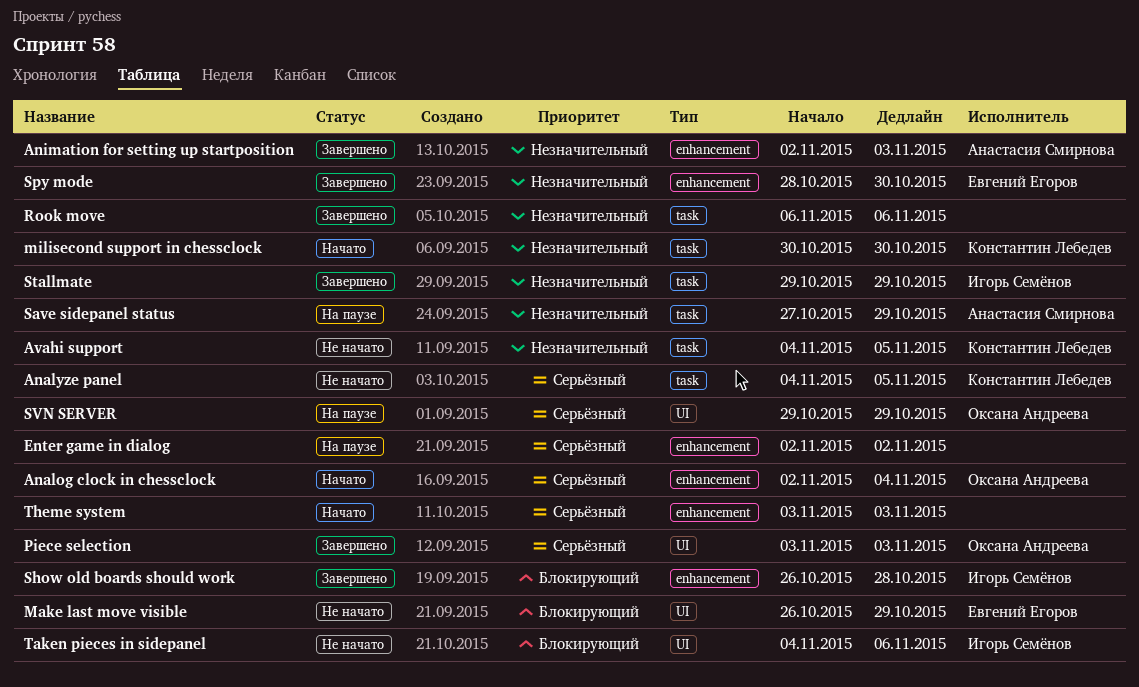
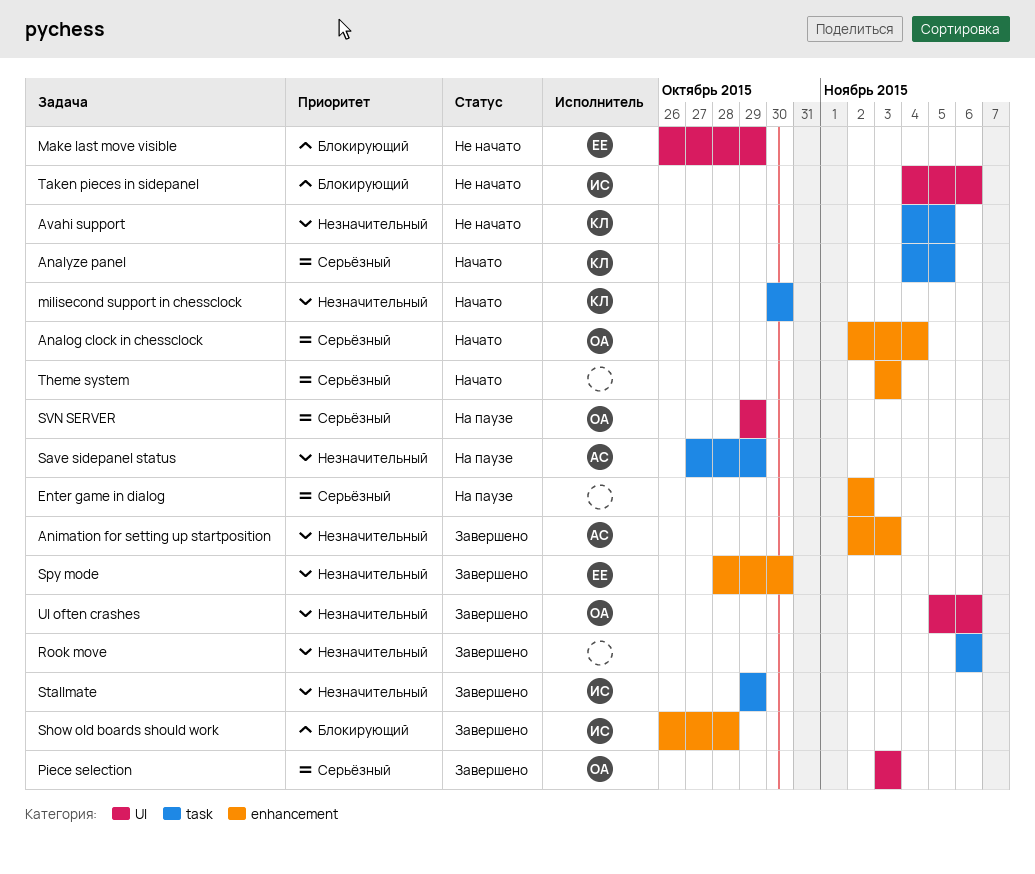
Analyze panel, status: Не начато -> Начато
UI often crashes: none -> present

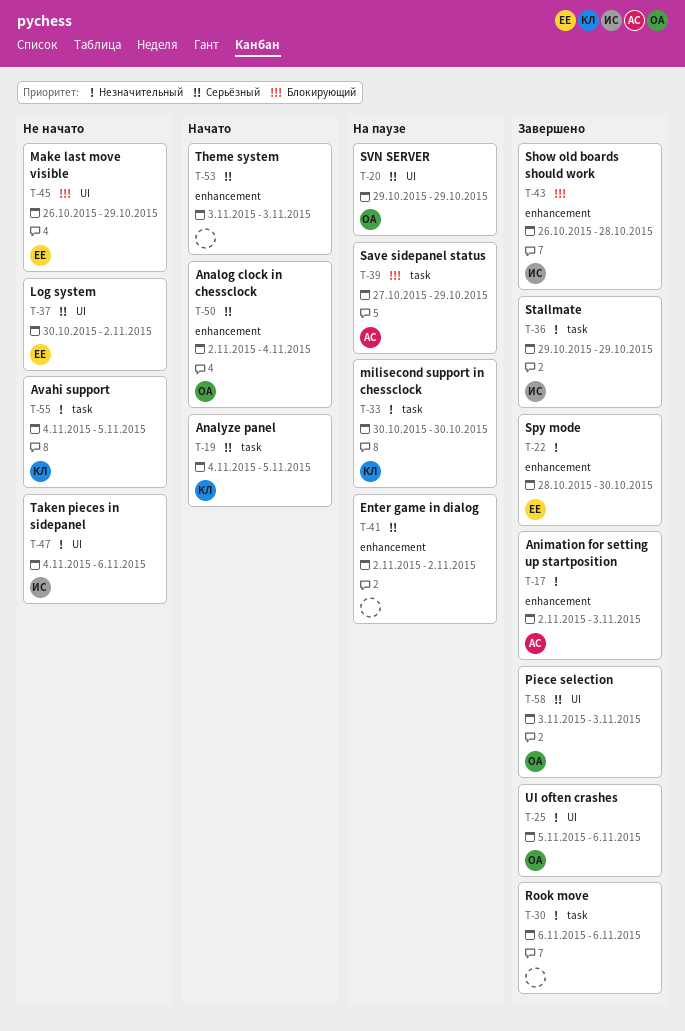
Log system: none -> present
milisecond support in chessclock, status: Начато -> На паузе
Save sidepanel status, priority: Незначительный -> Блокирующий
Taken pieces in sidepanel, priority: Блокирующий -> Незначительный

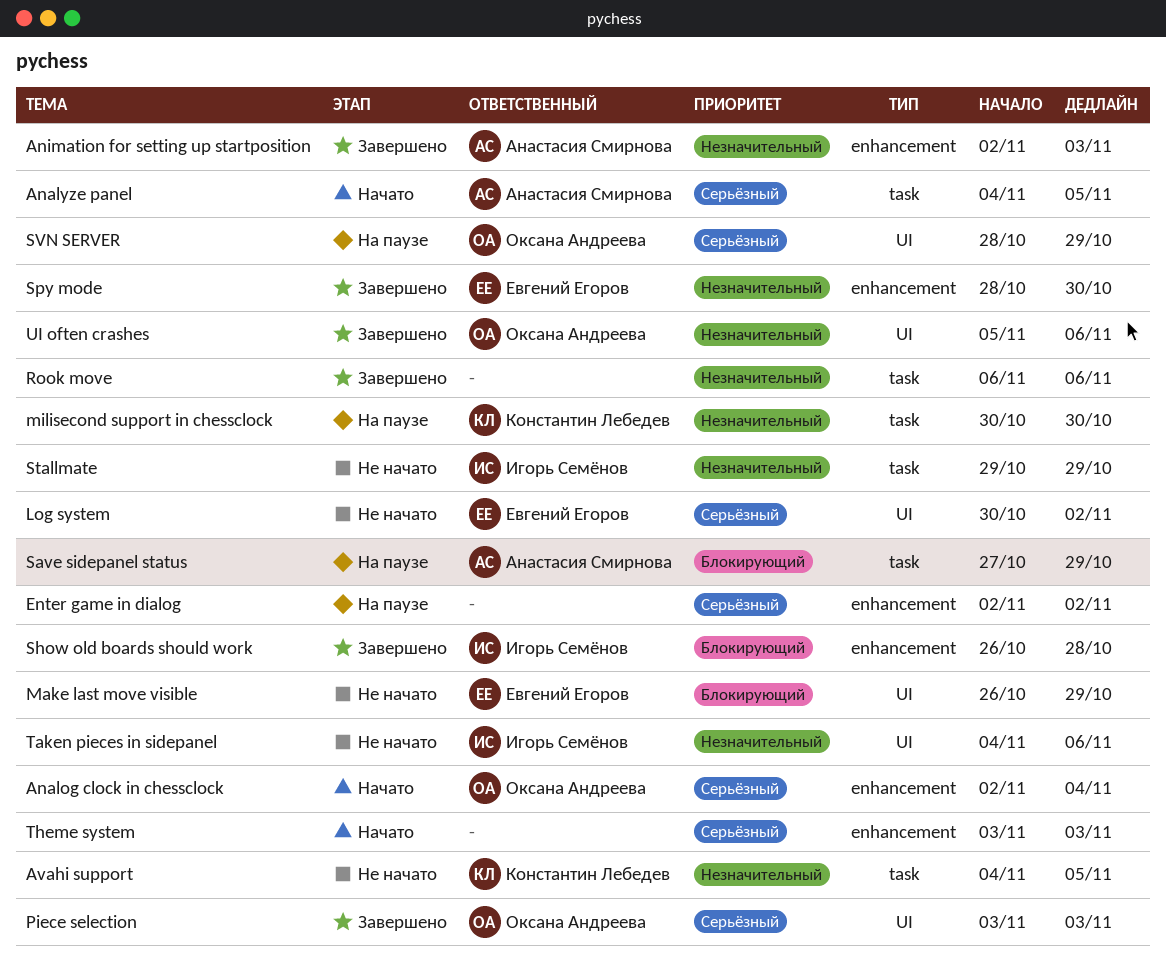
Analyze panel, owner: Константин Лебедев -> Анастасия Смирнова
Stallmate, status: Завершено -> Не начато
SVN SERVER, start: Oct 29 -> Oct 28

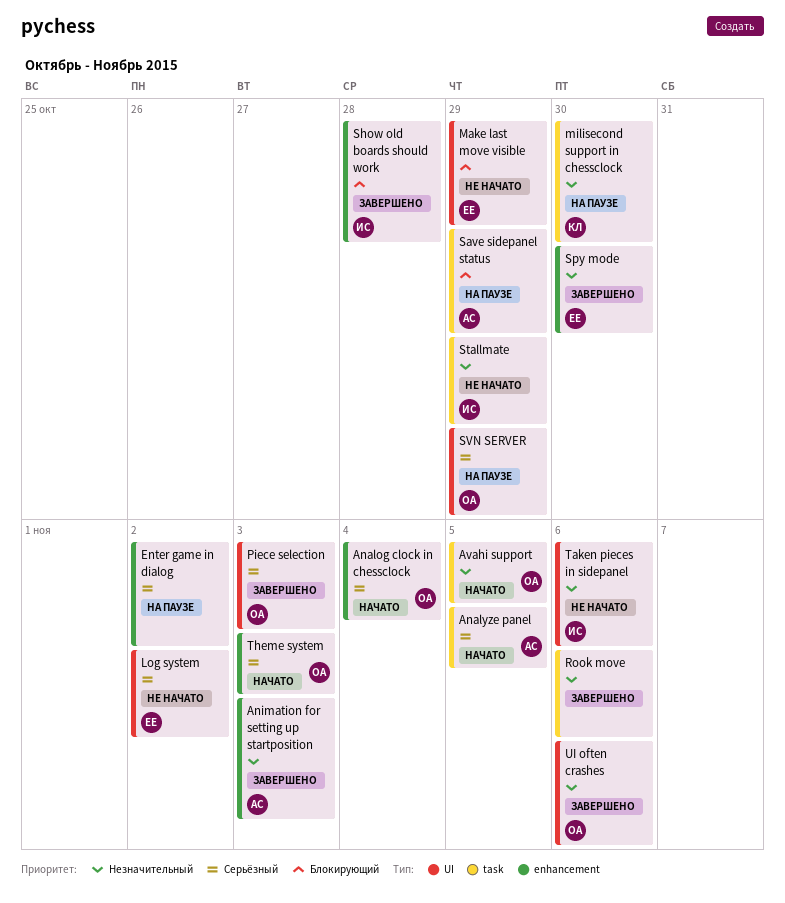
Avahi support, status: Не начато -> Начато
Avahi support, owner: Константин Лебедев -> Оксана Андреева
Theme system, owner: none -> Оксана Андреева

